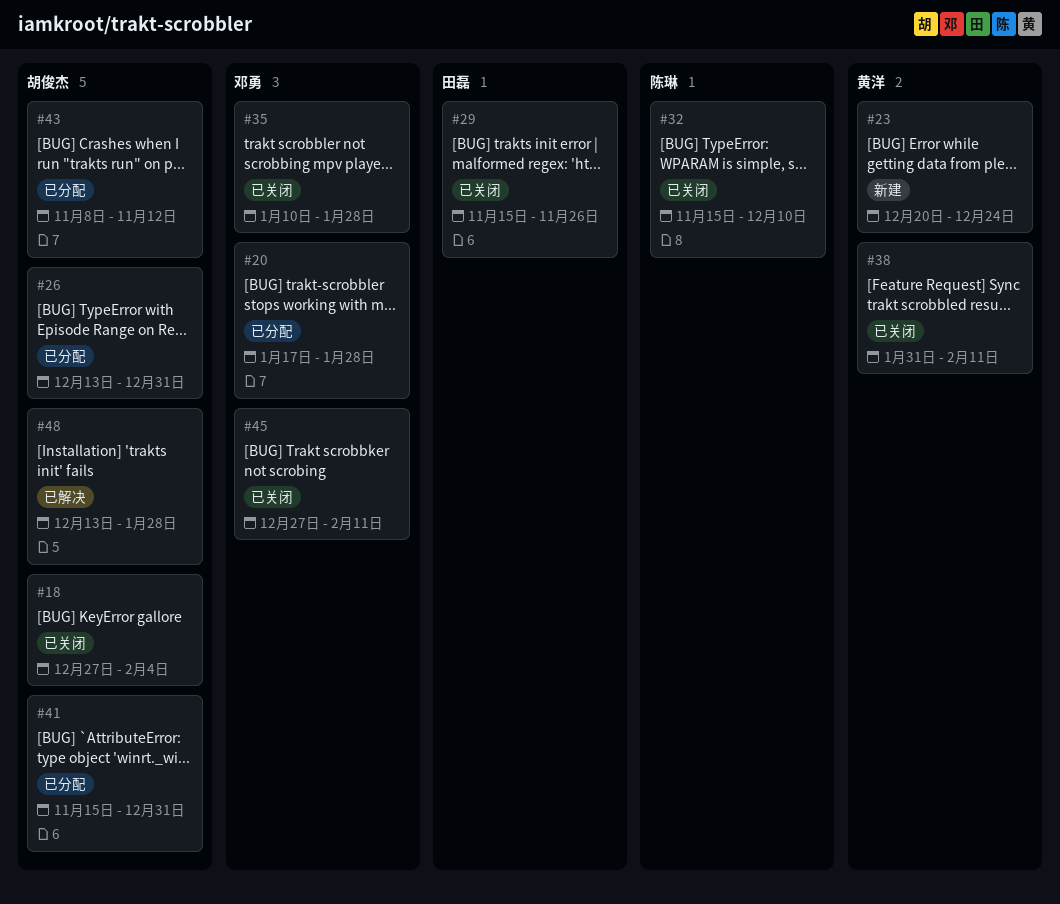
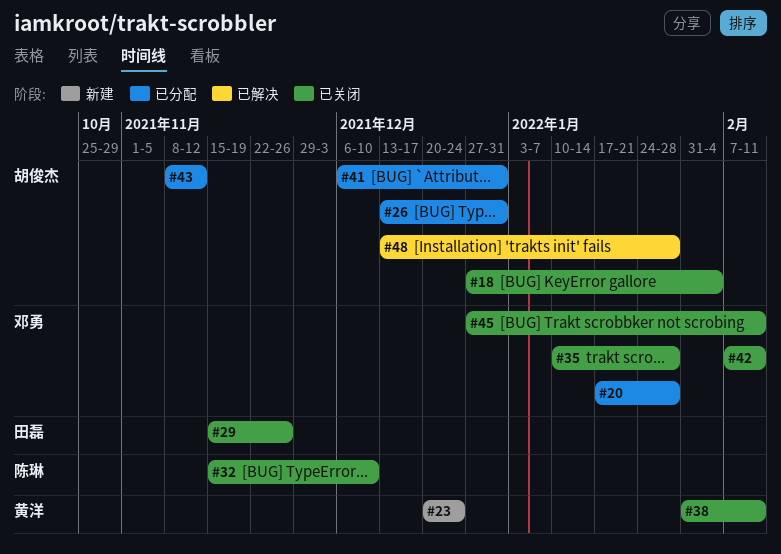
#41, start: Nov 15 -> Dec 6
#42: none -> present

